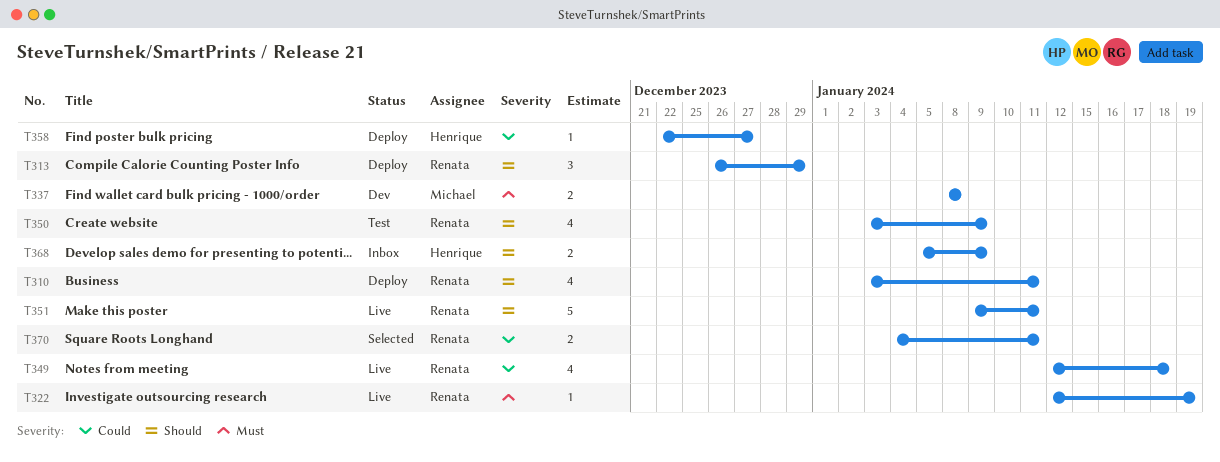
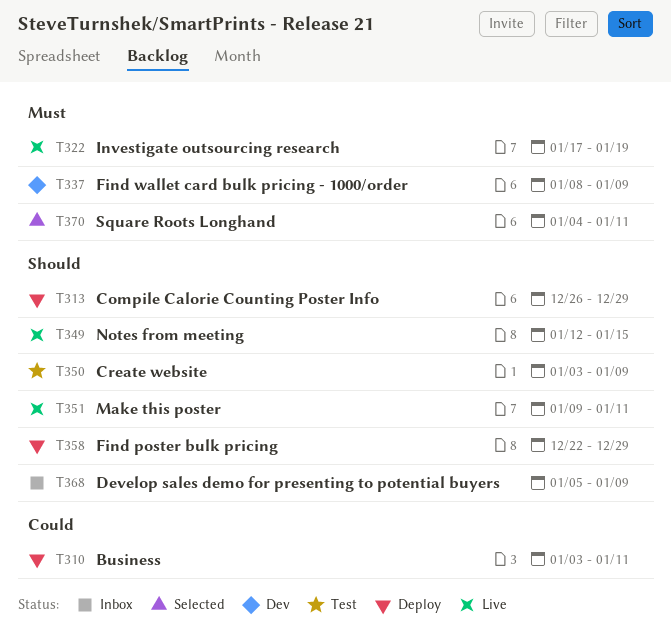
T310, priority: Should -> Could
T322, start: Jan 12 -> Jan 17
T337, due: Jan 8 -> Jan 9
T349, priority: Could -> Should
T349, due: Jan 18 -> Jan 15
T358, priority: Could -> Should
T358, due: Dec 27 -> Dec 29
T370, priority: Could -> Must

